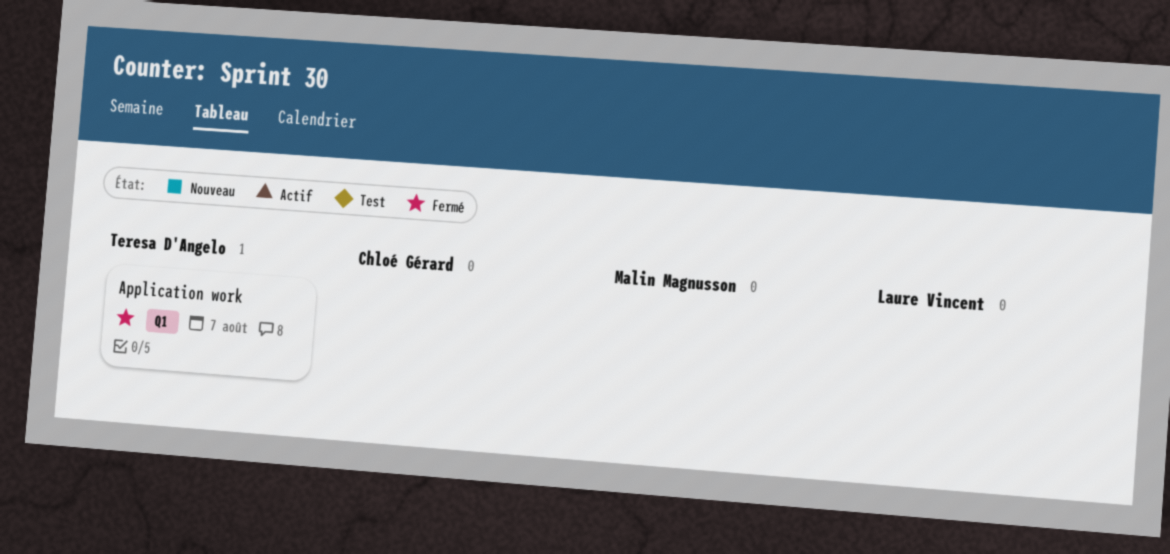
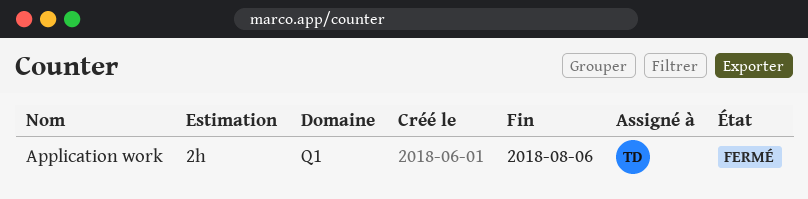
Application work, due: Aug 7 -> Aug 6

